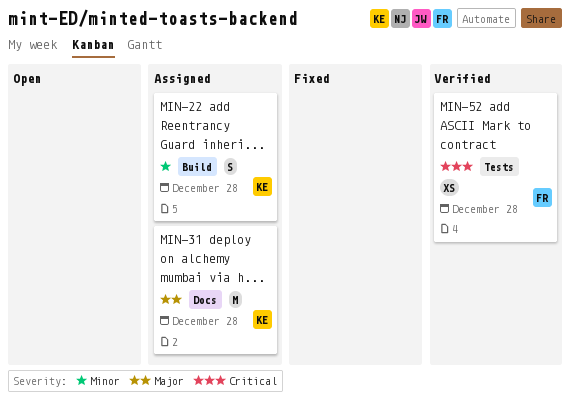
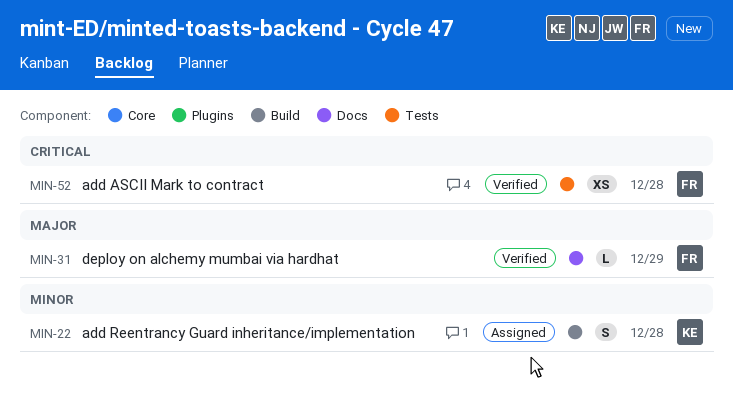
MIN-31, status: Assigned -> Verified
MIN-31, owner: KE -> FR
MIN-31, estimate: M -> L
MIN-31, due: Dec 28 -> Dec 29

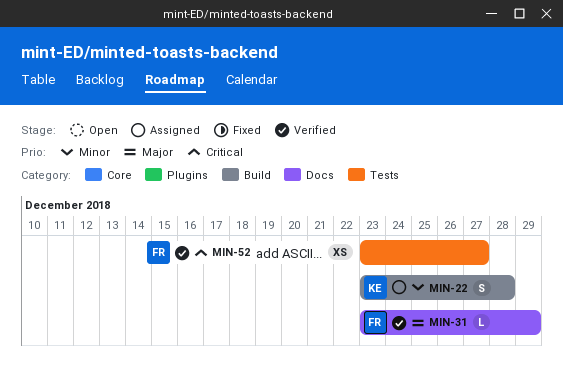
MIN-52, due: Dec 28 -> Dec 27

